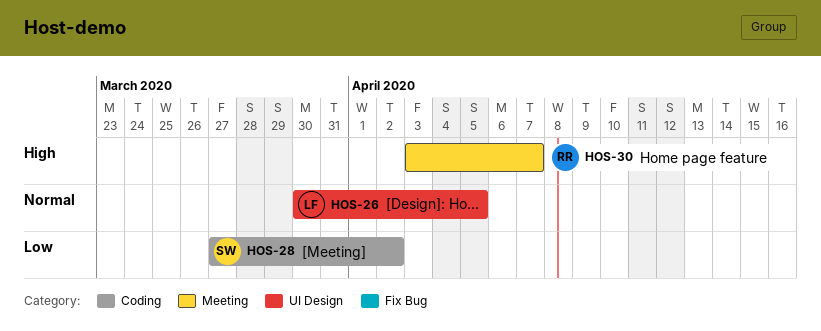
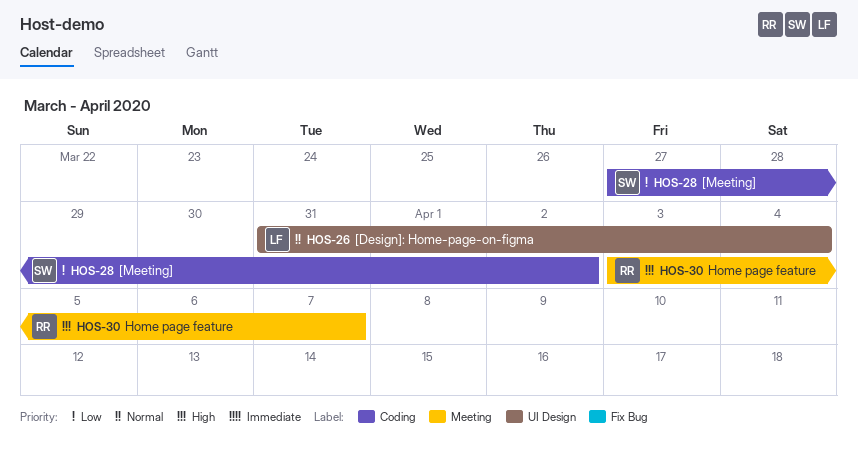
HOS-26, start: Mar 30 -> Mar 31
HOS-26, due: Apr 5 -> Apr 4

